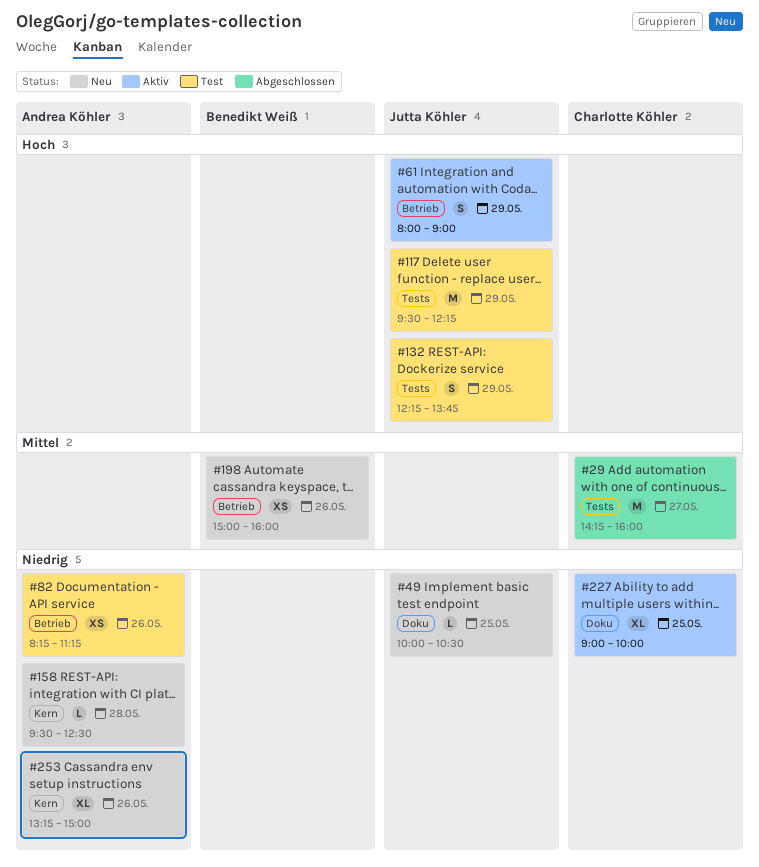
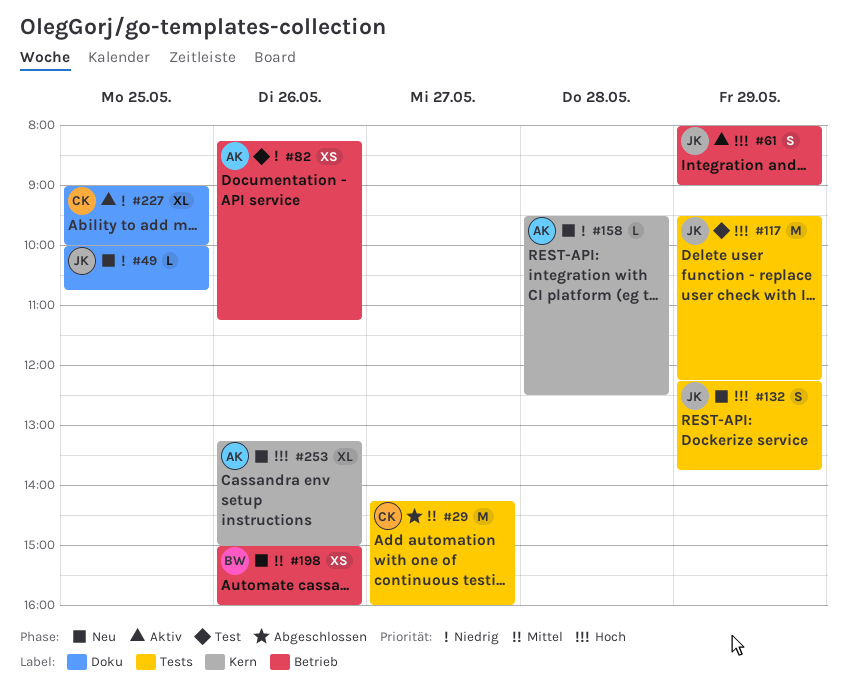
#49, ends: 10:30 -> 10:45
#132, status: Test -> Neu
#253, priority: Niedrig -> Hoch

